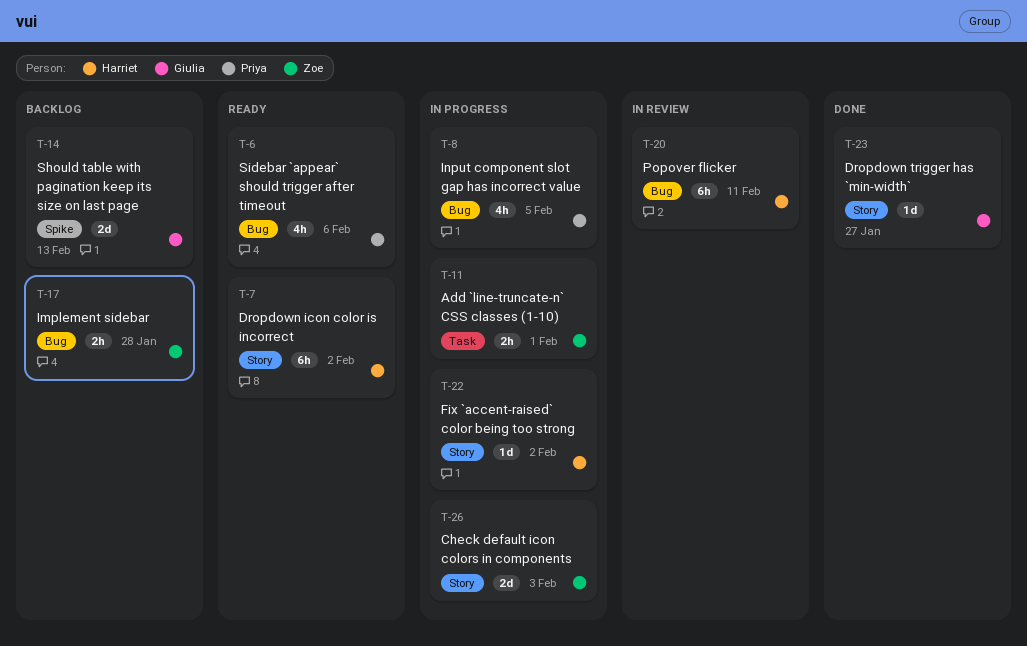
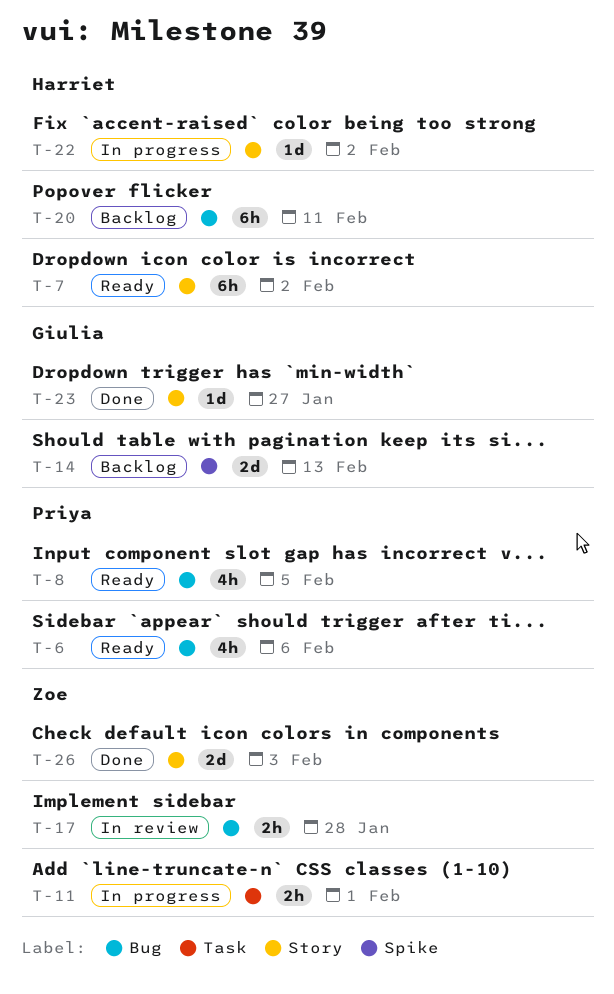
T-8, status: In progress -> Ready
T-17, status: Backlog -> In review
T-20, status: In review -> Backlog
T-26, status: In progress -> Done

